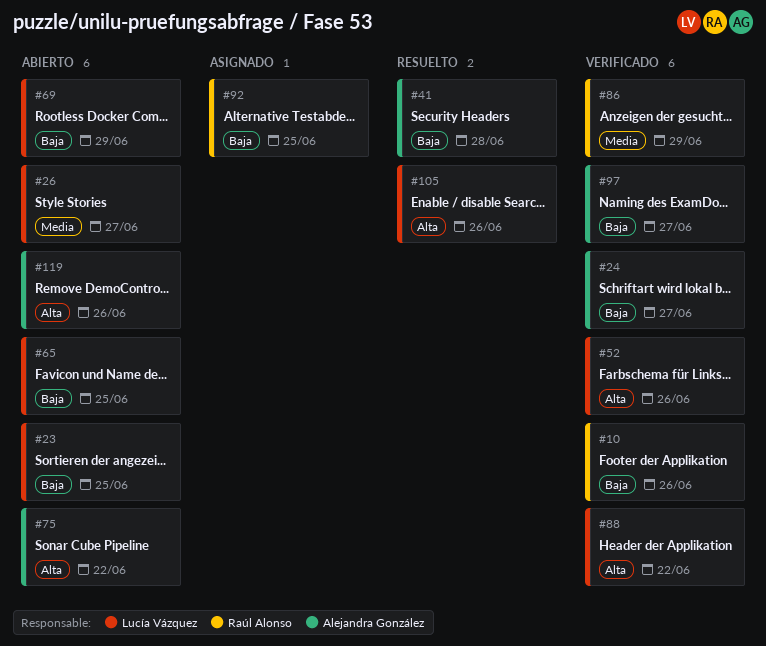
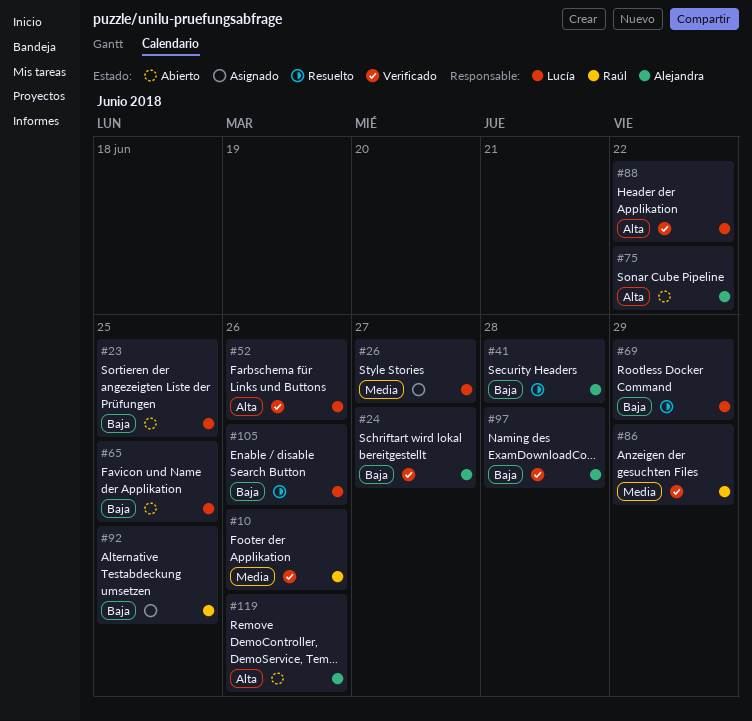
#10, priority: Baja -> Media
#26, status: Abierto -> Asignado
#69, status: Abierto -> Resuelto
#97, due: Jun 27 -> Jun 28
#105, priority: Alta -> Baja

